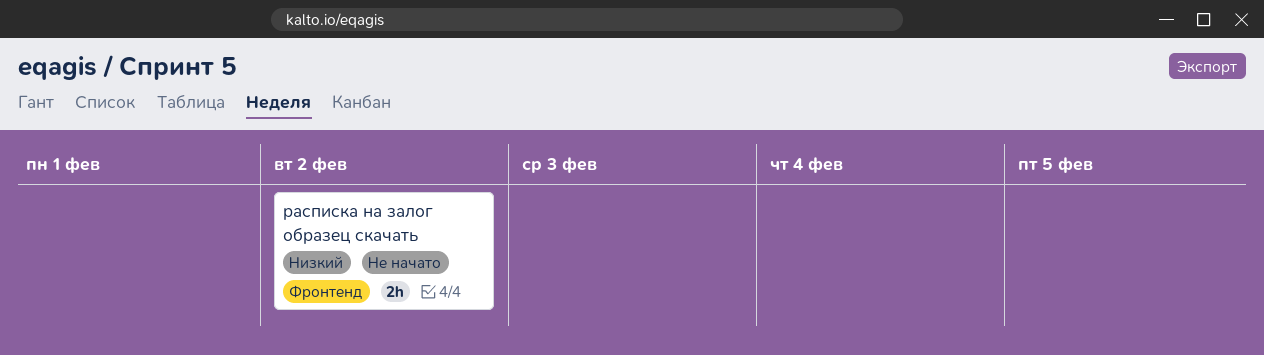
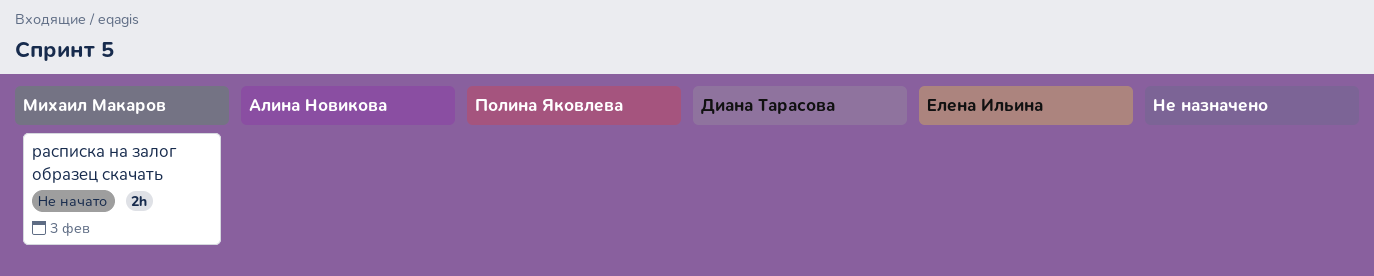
расписка на залог образец скачать, due: Feb 2 -> Feb 3

